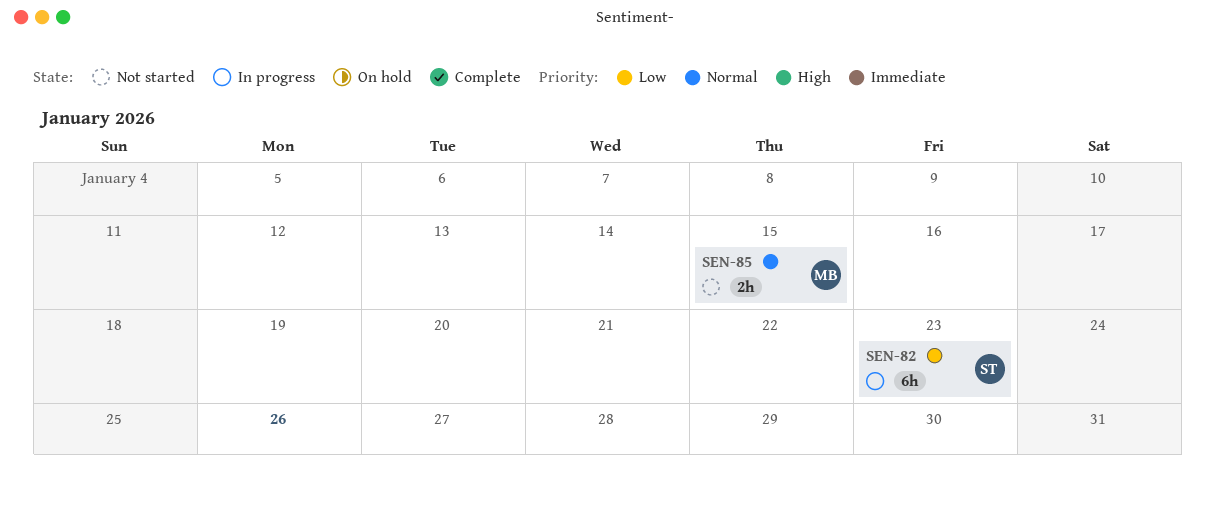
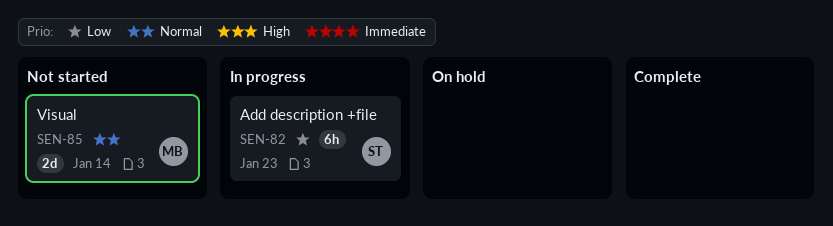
SEN-85, estimate: 2h -> 2d
SEN-85, due: Jan 15 -> Jan 14

